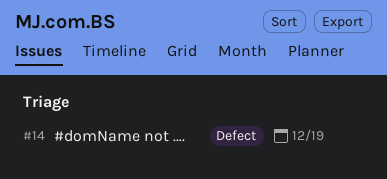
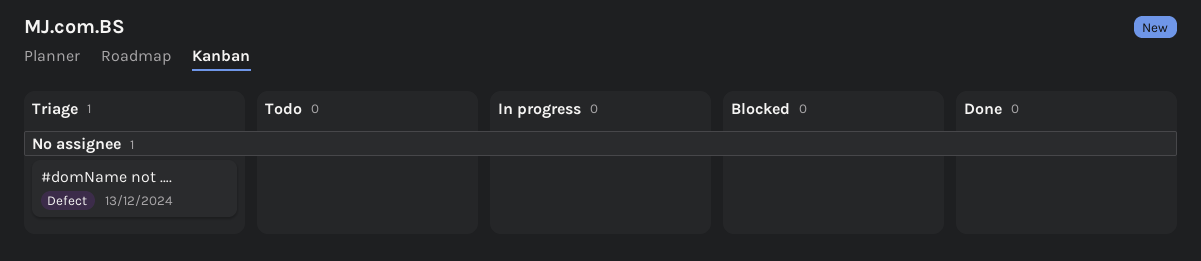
#domName not …., due: Dec 19 -> Dec 13

